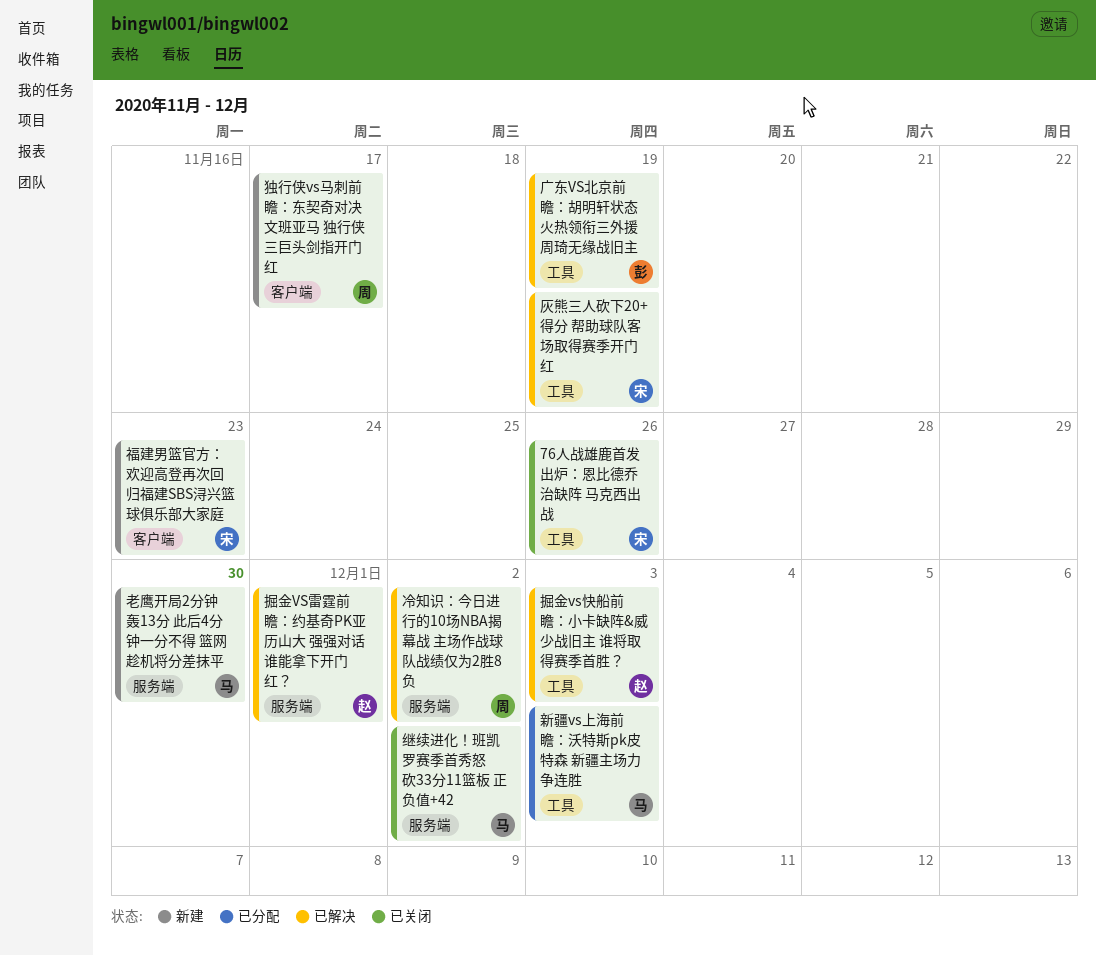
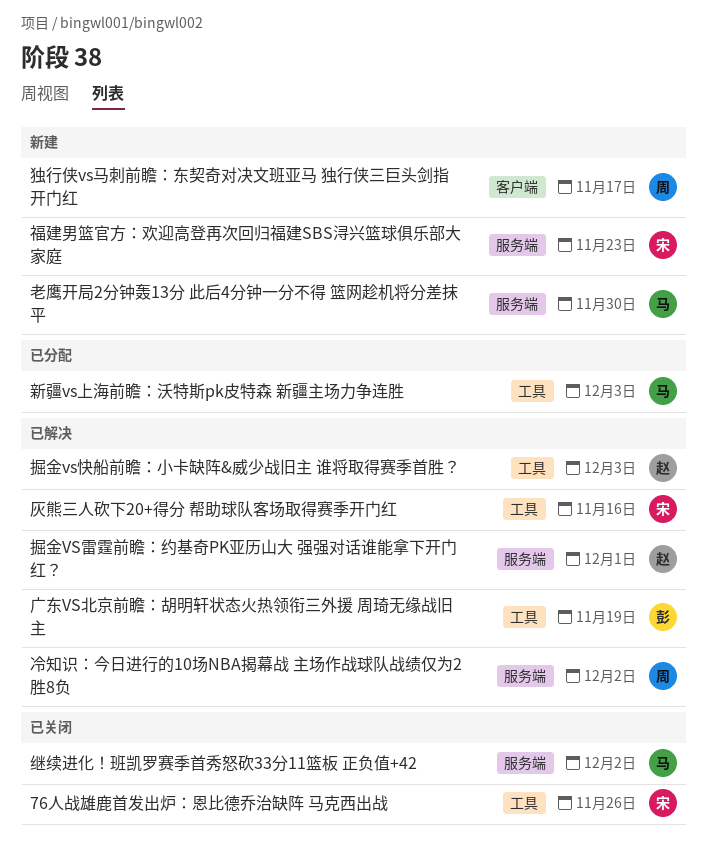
灰熊三人砍下20+得分 帮助球队客场取得赛季开门红, due: Nov 19 -> Nov 16
福建男篮官方：欢迎高登再次回归福建SBS浔兴篮球俱乐部大家庭, label: 客户端 -> 服务端

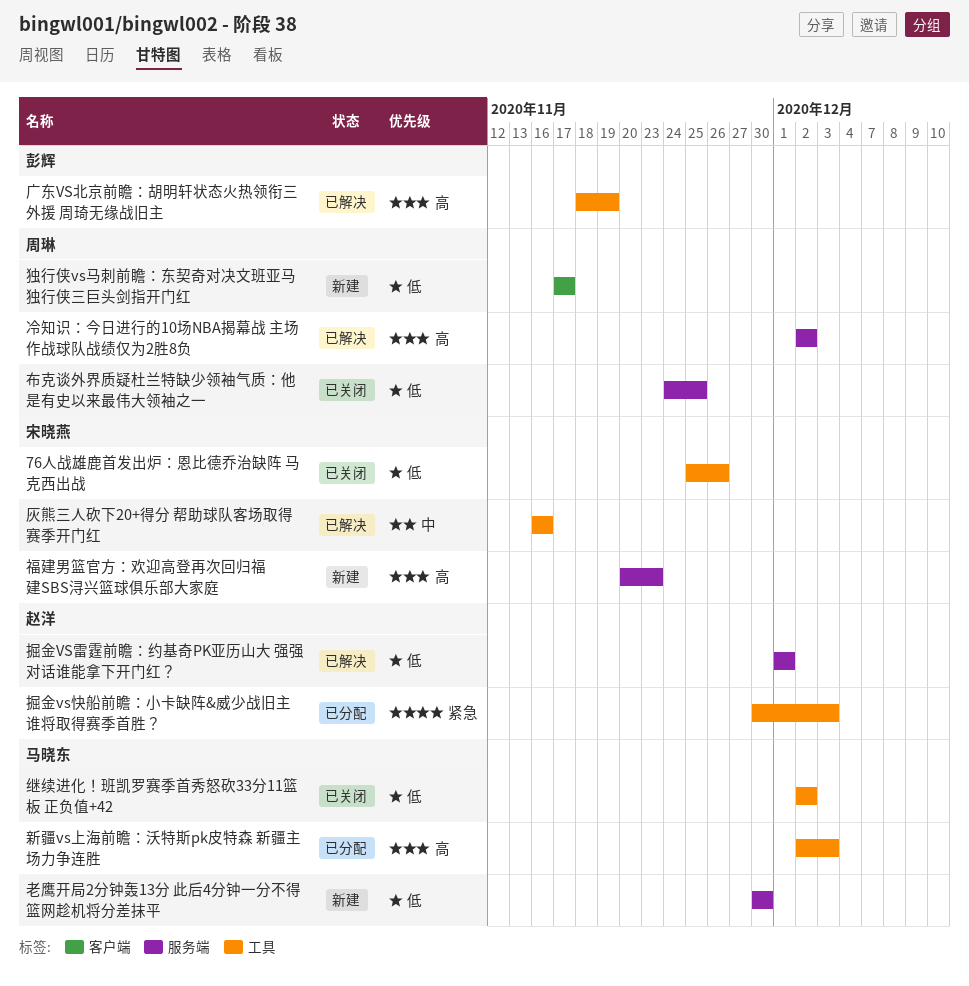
布克谈外界质疑杜兰特缺少领袖气质：他是有史以来最伟大领袖之一: none -> present
掘金vs快船前瞻：小卡缺阵&威少战旧主 谁将取得赛季首胜？, status: 已解决 -> 已分配
继续进化！班凯罗赛季首秀怒砍33分11篮板 正负值+42, label: 服务端 -> 工具

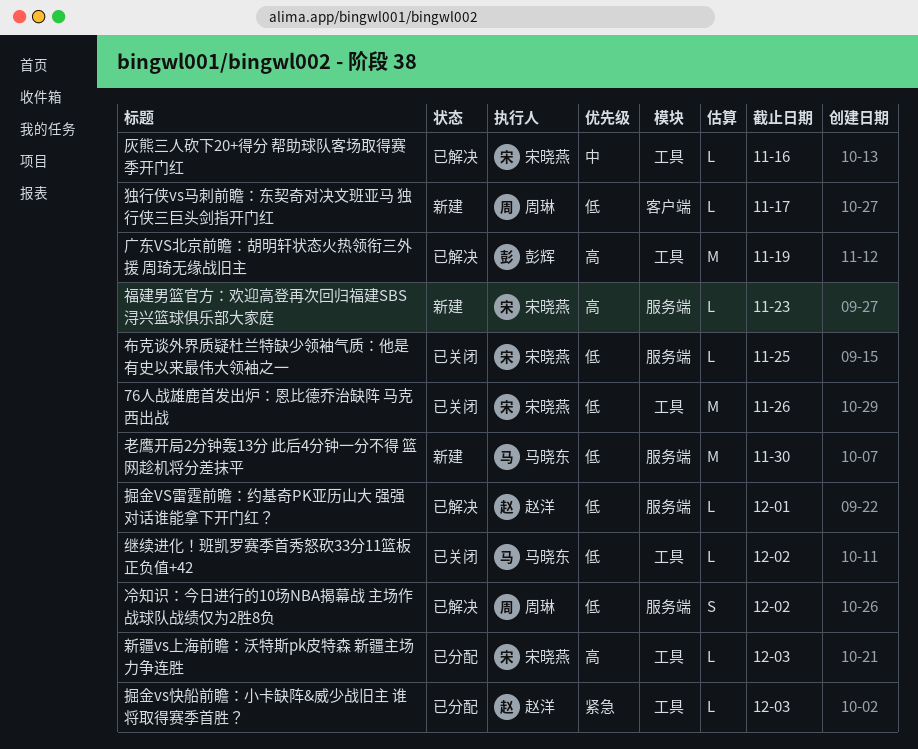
冷知识：今日进行的10场NBA揭幕战 主场作战球队战绩仅为2胜8负, priority: 高 -> 低
布克谈外界质疑杜兰特缺少领袖气质：他是有史以来最伟大领袖之一, owner: 周琳 -> 宋晓燕
新疆vs上海前瞻：沃特斯pk皮特森 新疆主场力争连胜, owner: 马晓东 -> 宋晓燕

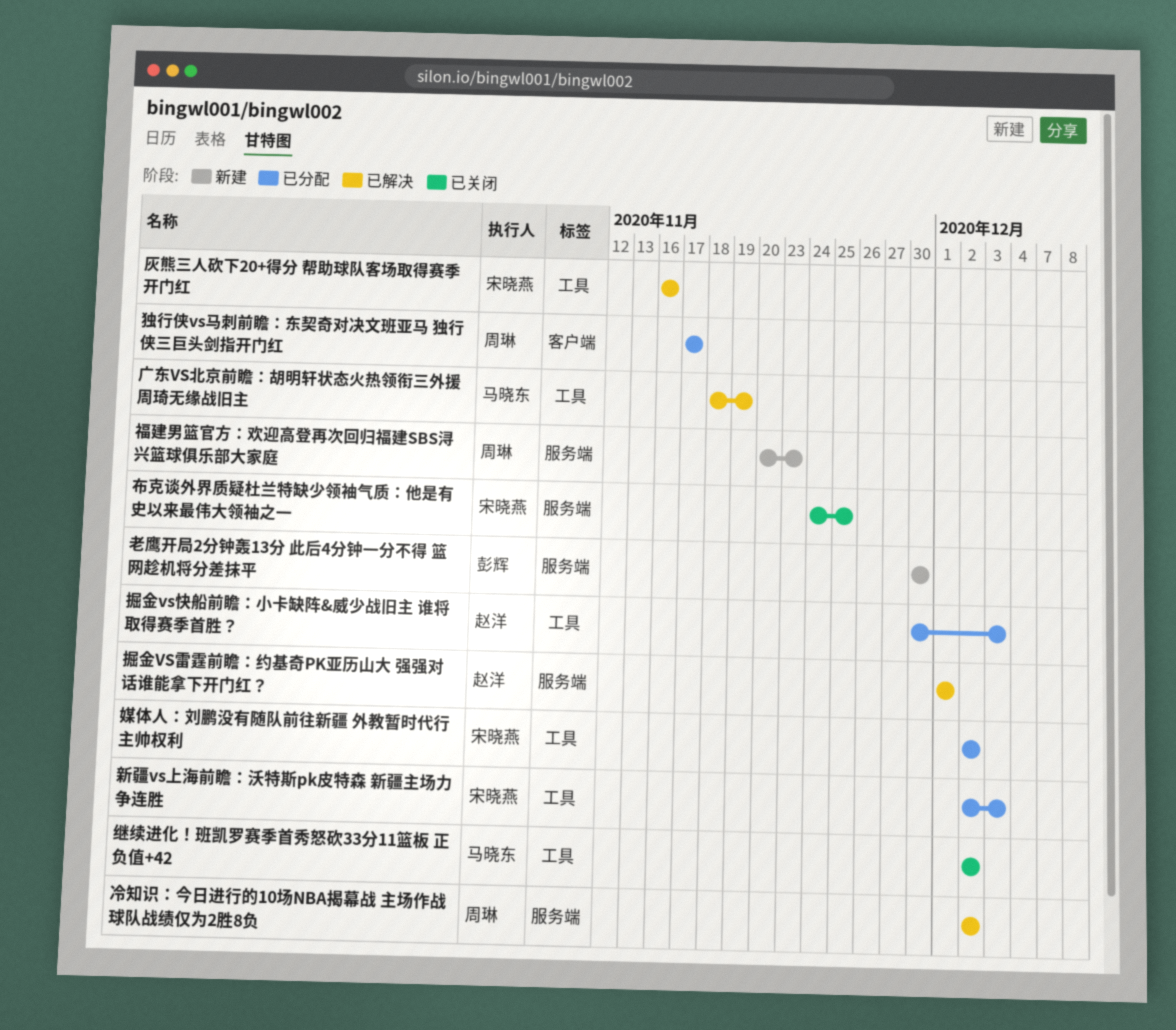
76人战雄鹿首发出炉：恩比德乔治缺阵 马克西出战: present -> none
媒体人：刘鹏没有随队前往新疆 外教暂时代行主帅权利: none -> present
广东VS北京前瞻：胡明轩状态火热领衔三外援 周琦无缘战旧主, owner: 彭辉 -> 马晓东
独行侠vs马刺前瞻：东契奇对决文班亚马 独行侠三巨头剑指开门红, status: 新建 -> 已分配
福建男篮官方：欢迎高登再次回归福建SBS浔兴篮球俱乐部大家庭, owner: 宋晓燕 -> 周琳
老鹰开局2分钟轰13分 此后4分钟一分不得 篮网趁机将分差抹平, owner: 马晓东 -> 彭辉

